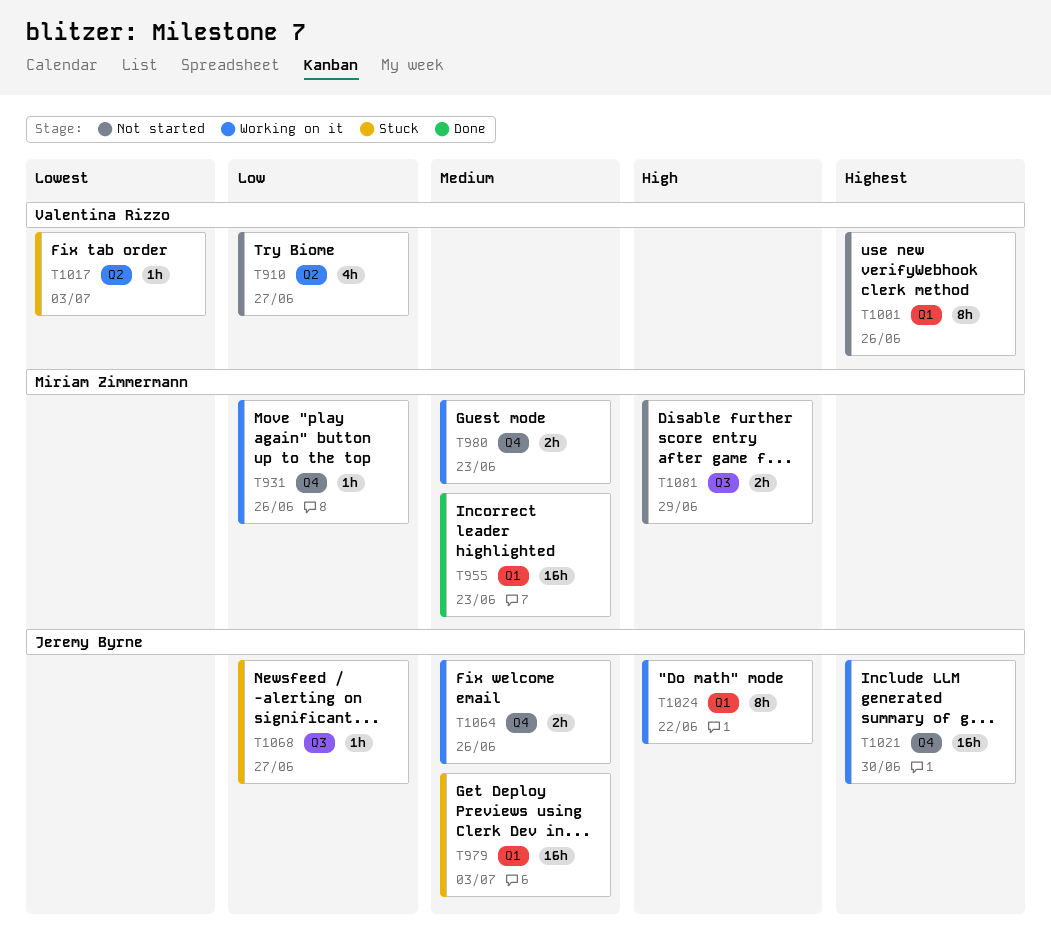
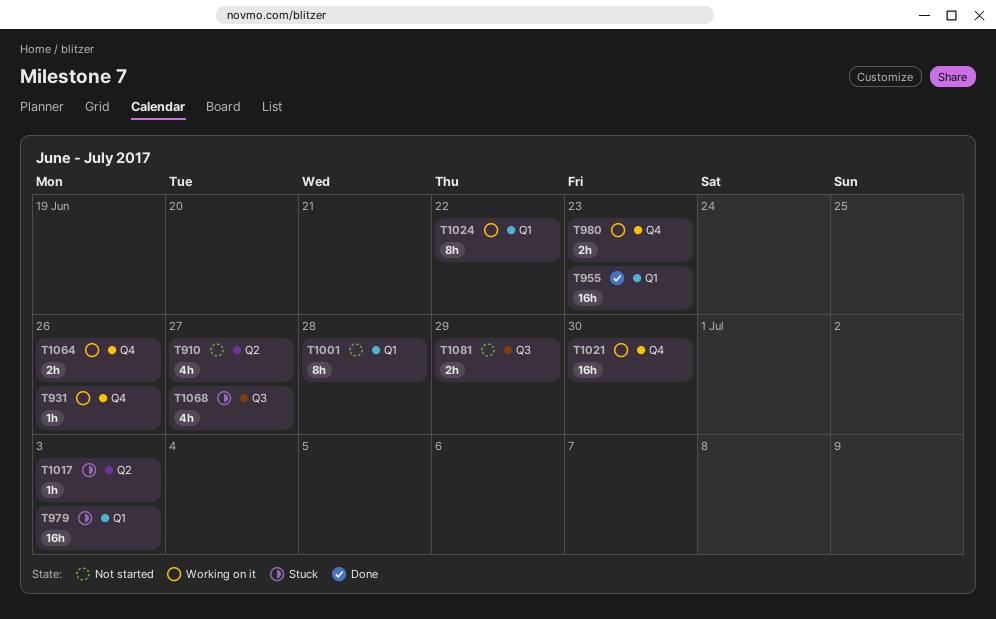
T1001, due: Jun 26 -> Jun 28
T1068, estimate: 1h -> 4h

